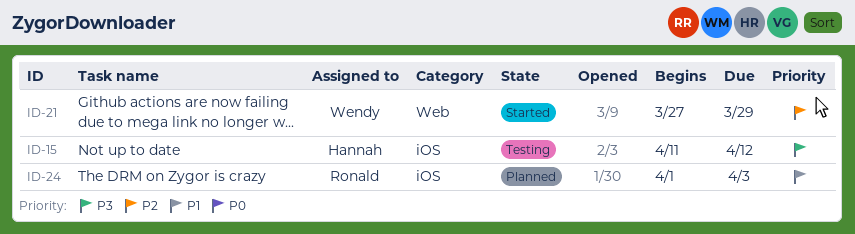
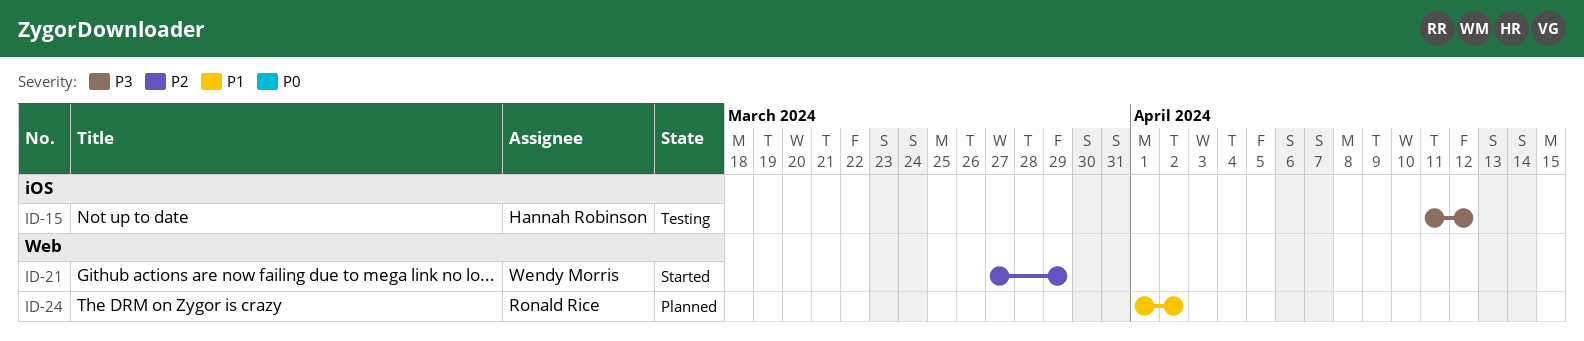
ID-24, label: iOS -> Web
ID-24, due: Apr 3 -> Apr 2

